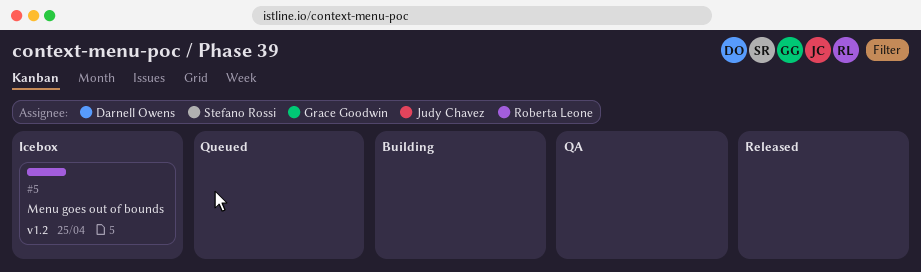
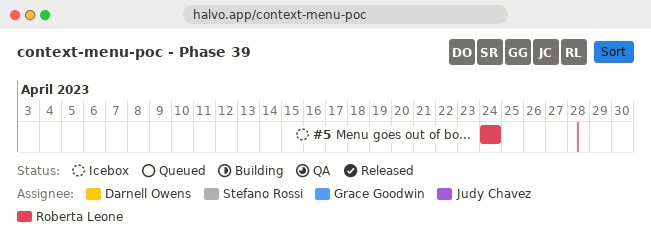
#5, due: Apr 25 -> Apr 24

